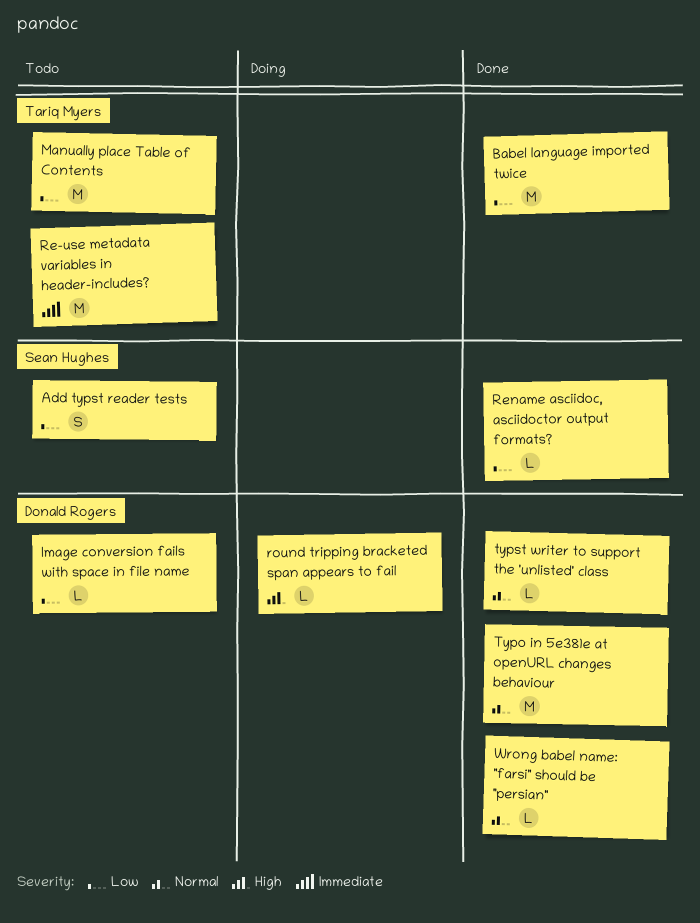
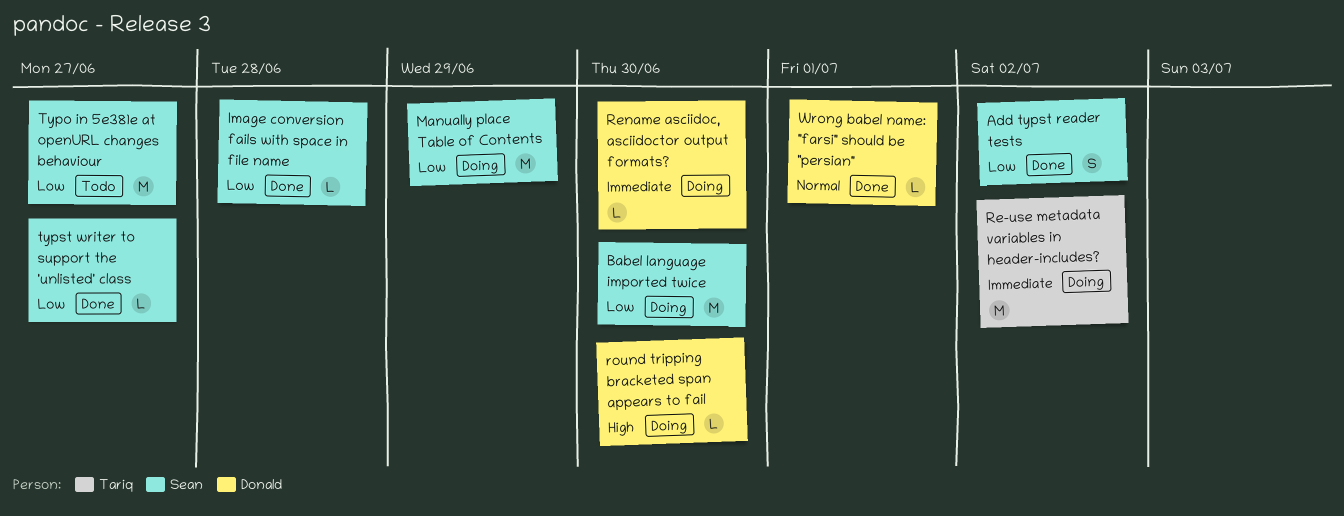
Add typst reader tests, status: Todo -> Done
Babel language imported twice, status: Done -> Doing
Babel language imported twice, owner: Tariq Myers -> Sean Hughes
Image conversion fails with space in file name, status: Todo -> Done
Image conversion fails with space in file name, owner: Donald Rogers -> Sean Hughes
Manually place Table of Contents, status: Todo -> Doing
Manually place Table of Contents, owner: Tariq Myers -> Sean Hughes
Re-use metadata variables in header-includes?, status: Todo -> Doing
Rename asciidoc, asciidoctor output formats?, status: Done -> Doing
Rename asciidoc, asciidoctor output formats?, owner: Sean Hughes -> Donald Rogers
Rename asciidoc, asciidoctor output formats?, priority: Low -> Immediate
Typo in 5e381e at openURL changes behaviour, status: Done -> Todo
Typo in 5e381e at openURL changes behaviour, owner: Donald Rogers -> Sean Hughes
Typo in 5e381e at openURL changes behaviour, priority: Normal -> Low
typst writer to support the 'unlisted' class, owner: Donald Rogers -> Sean Hughes
typst writer to support the 'unlisted' class, priority: Normal -> Low

